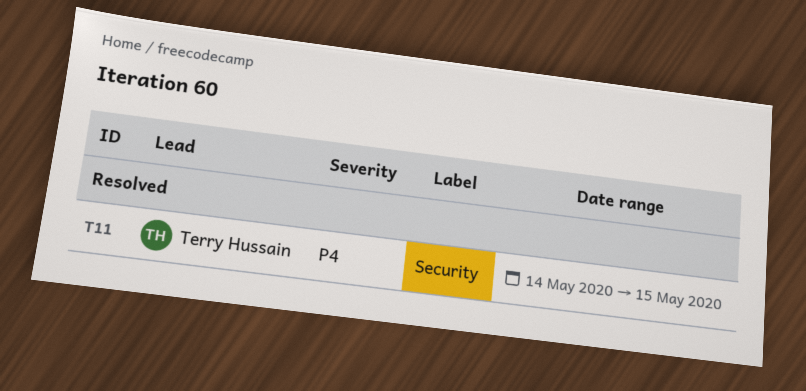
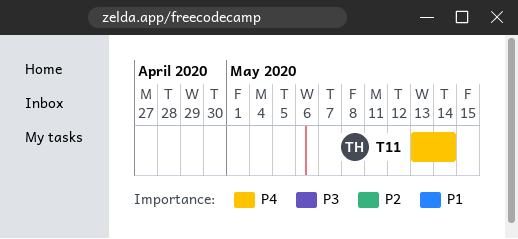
T11, start: May 14 -> May 13
T11, due: May 15 -> May 14

